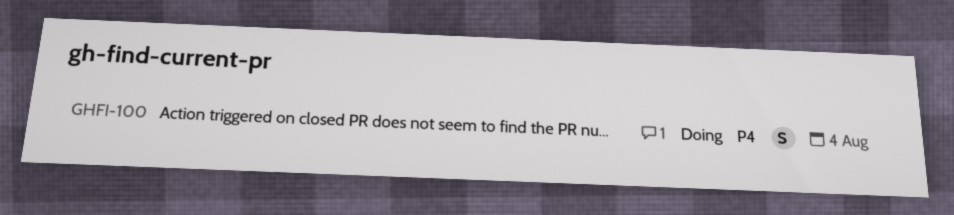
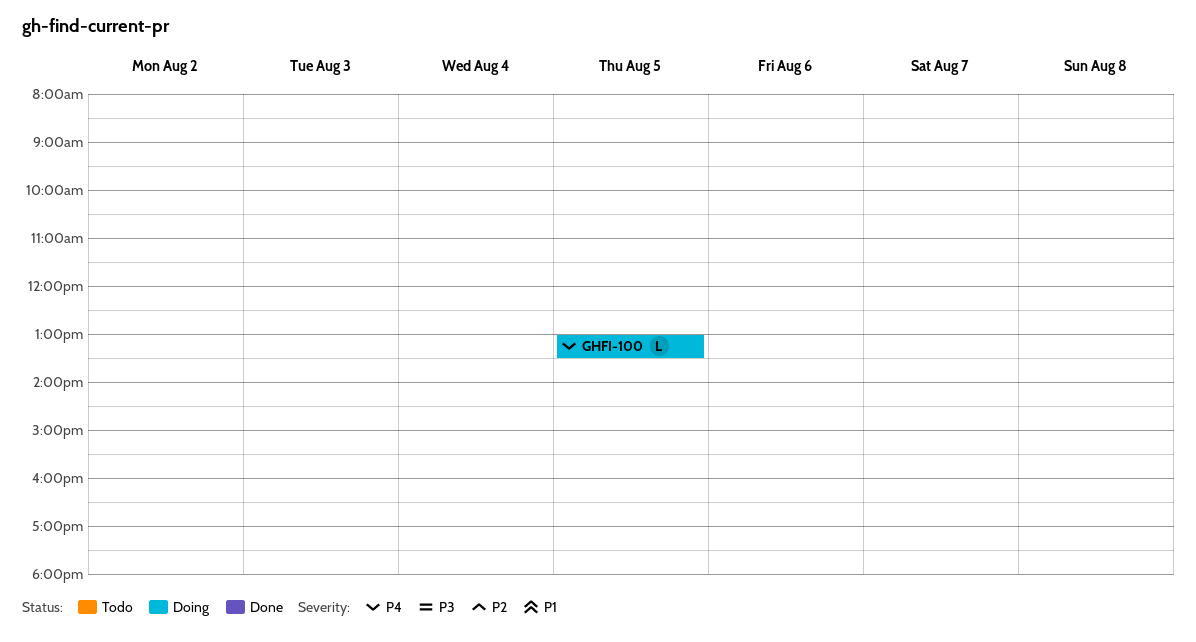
GHFI-100, estimate: S -> L
GHFI-100, day: Aug 4 -> Aug 5

